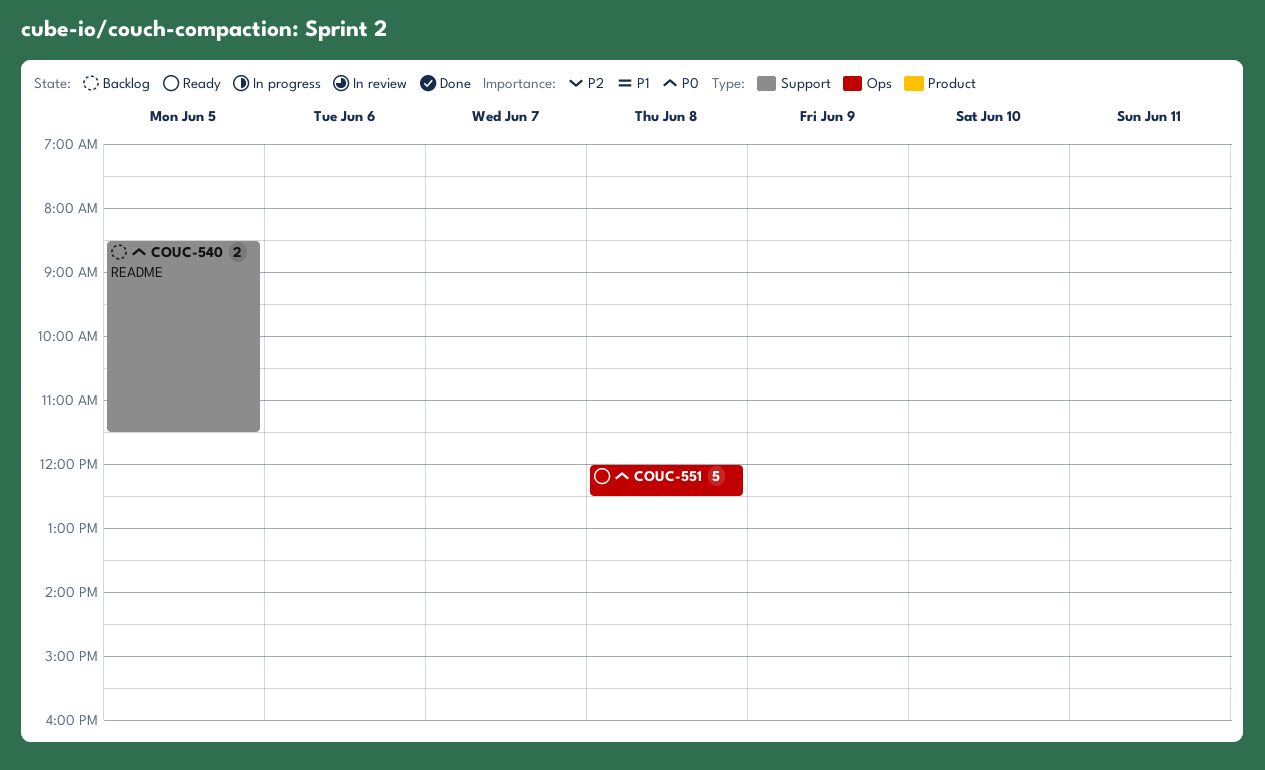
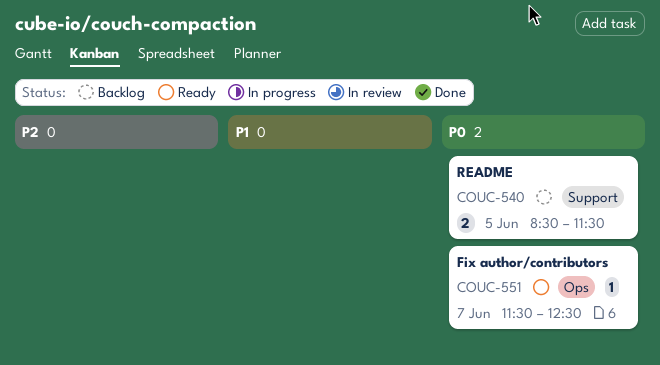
COUC-551, estimate: 5 -> 1
COUC-551, day: Jun 8 -> Jun 7
COUC-551, begins: 12:00 -> 11:30

